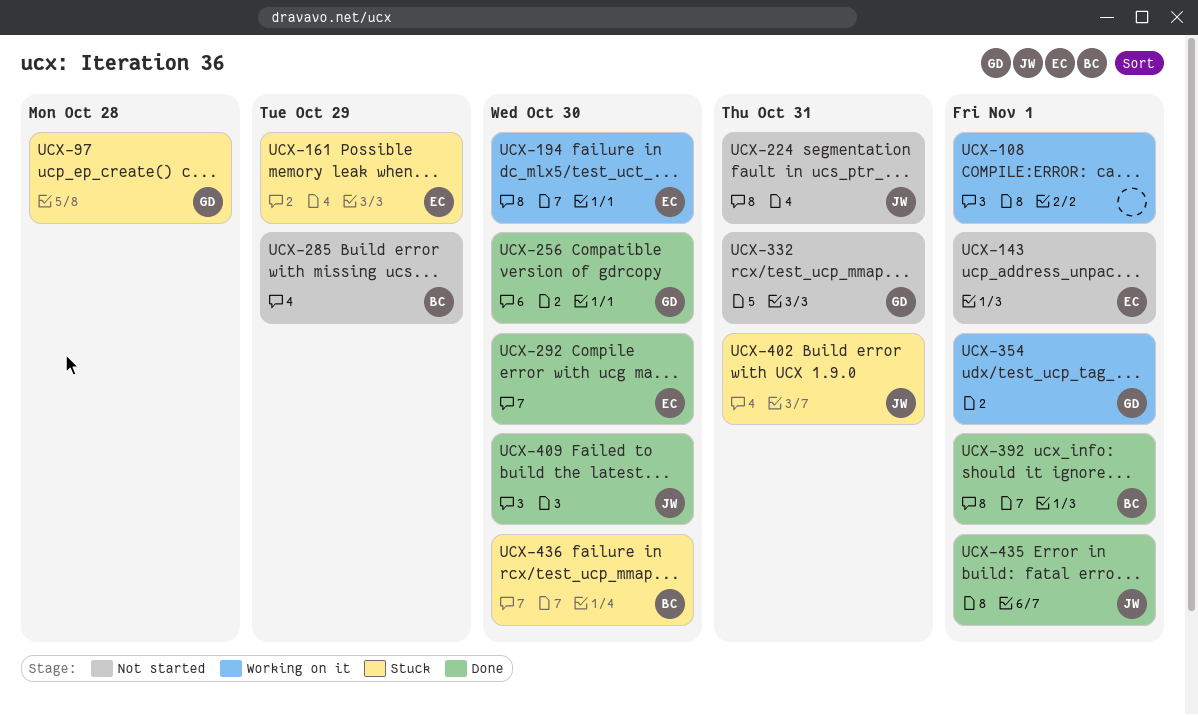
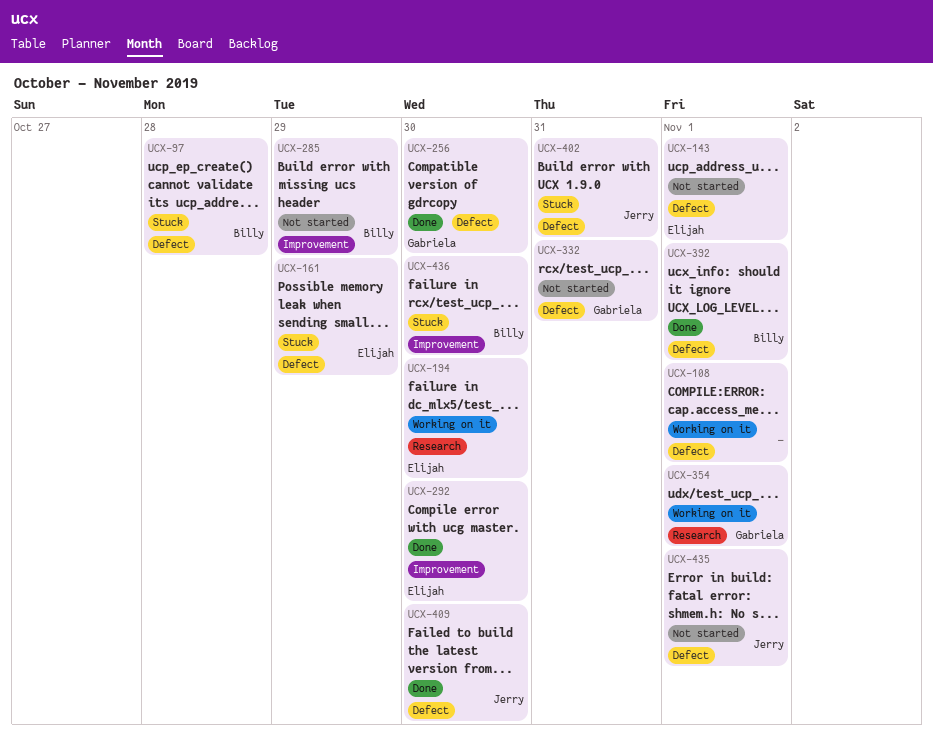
UCX-97, owner: Gabriela -> Billy
UCX-224: present -> none
UCX-435, status: Done -> Not started

